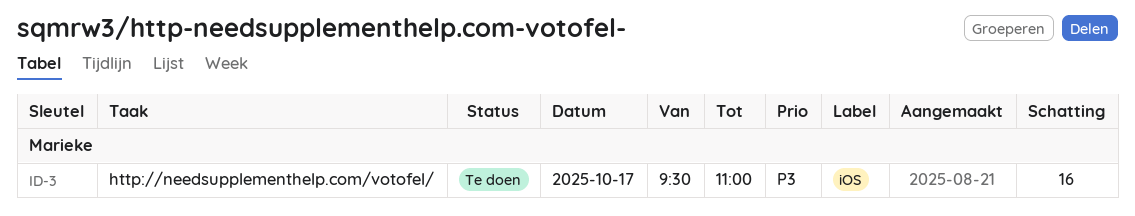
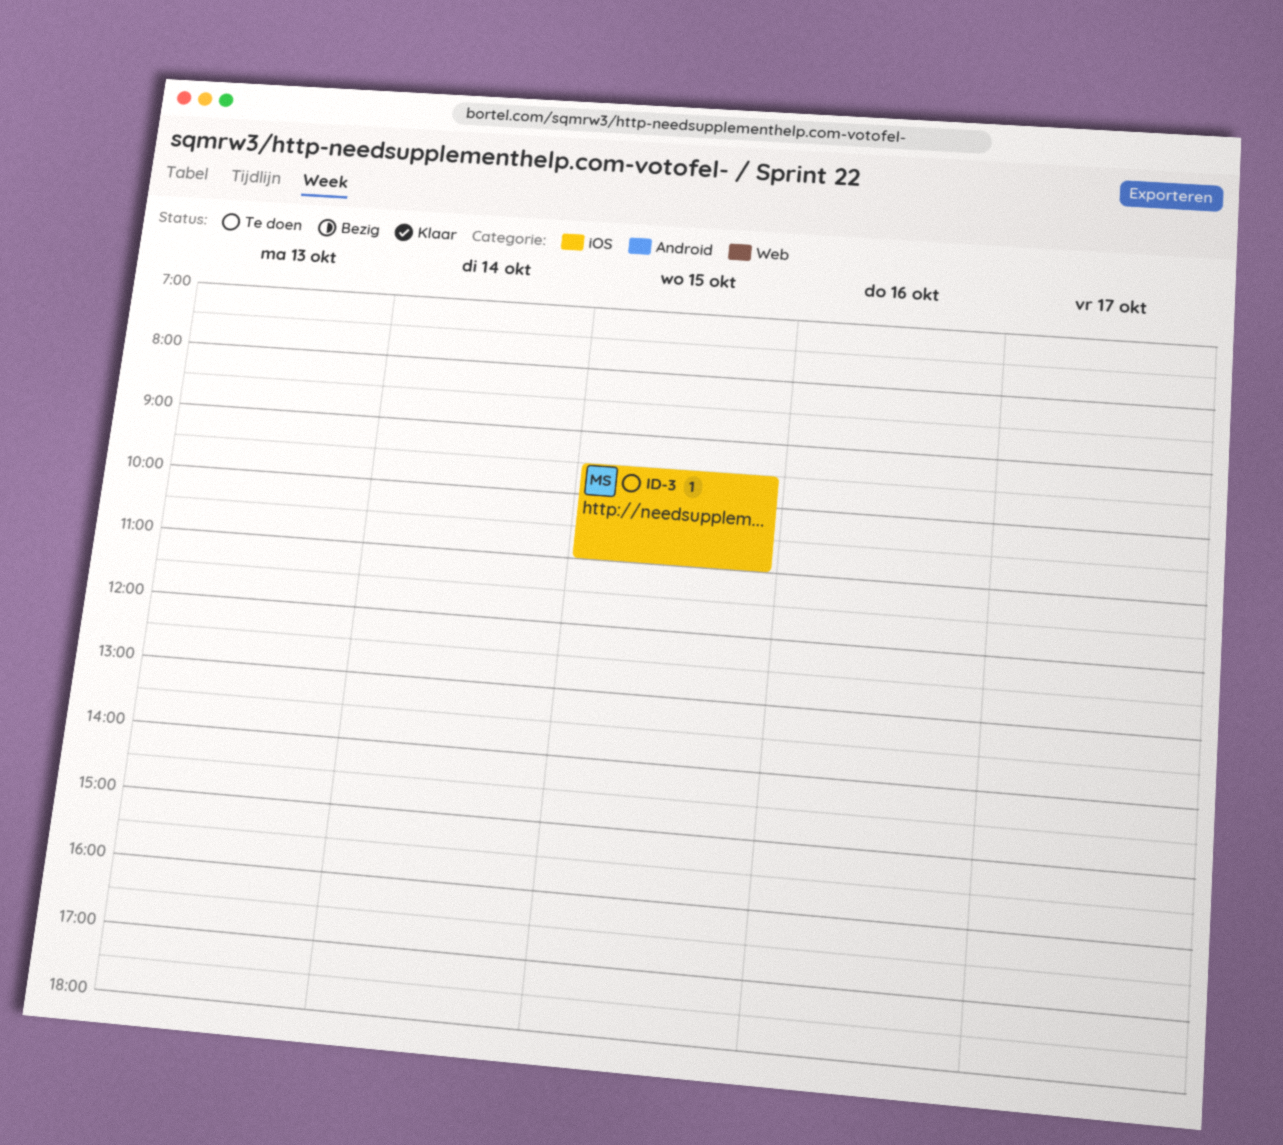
ID-3, estimate: 16 -> 1
ID-3, day: Oct 17 -> Oct 15

